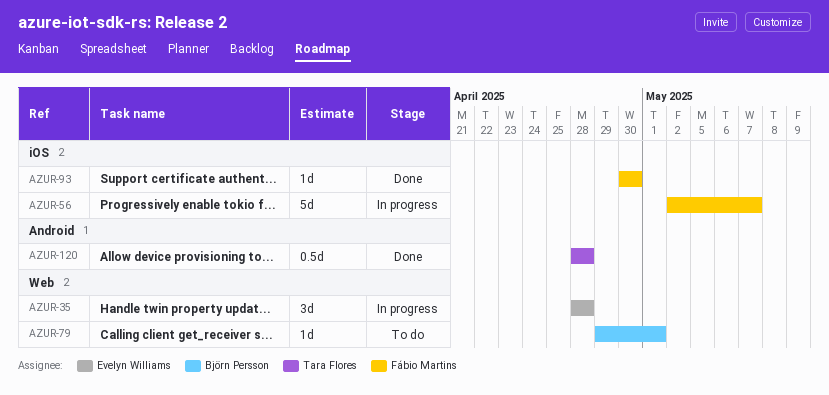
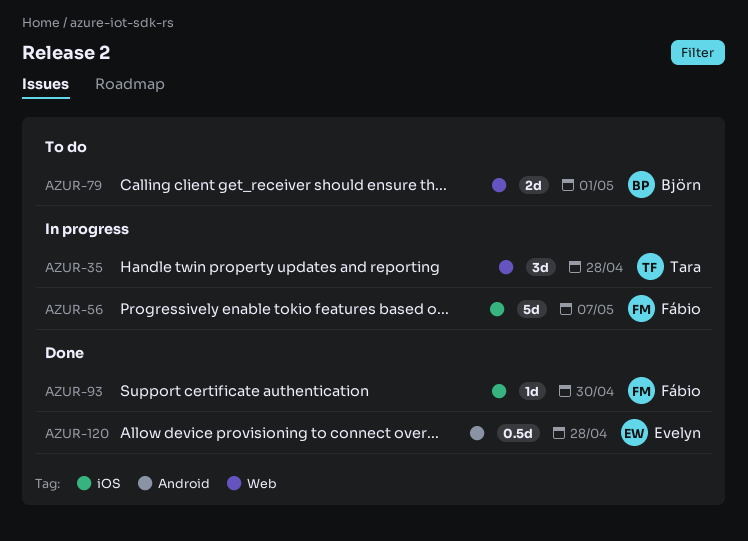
AZUR-35, owner: Evelyn Williams -> Tara Flores
AZUR-79, estimate: 1d -> 2d
AZUR-120, owner: Tara Flores -> Evelyn Williams

